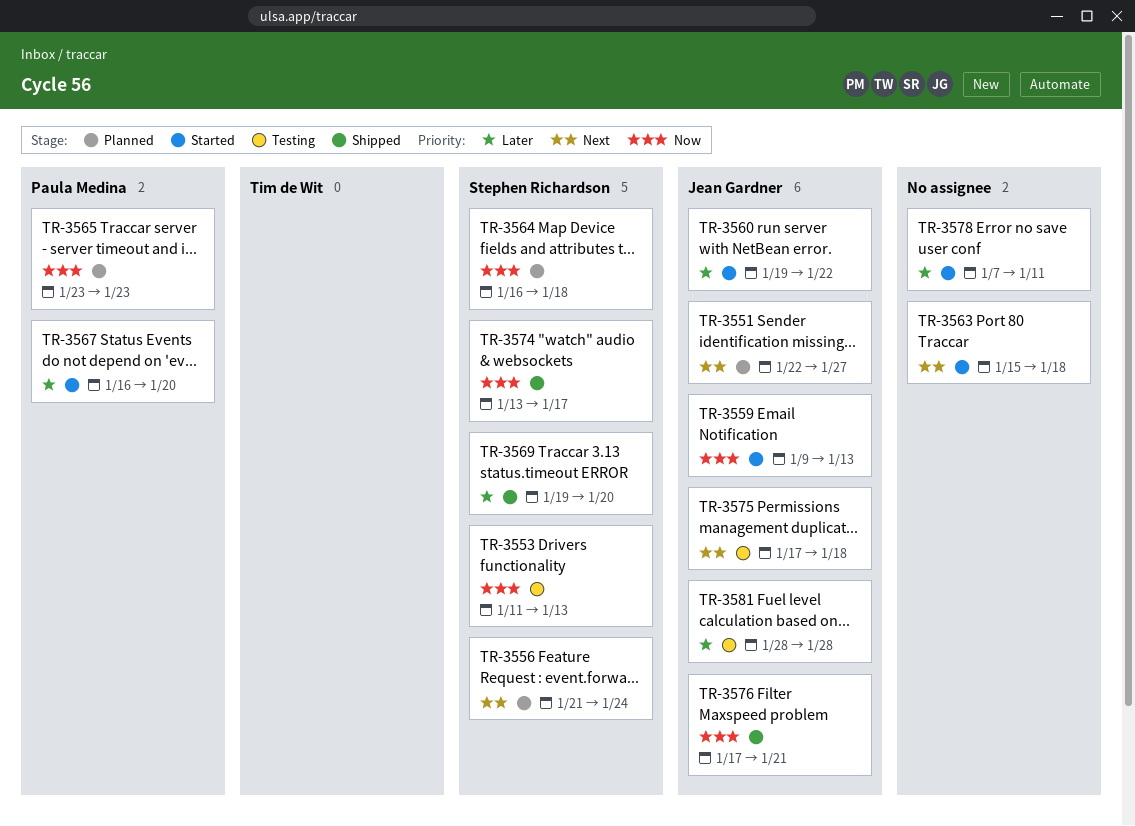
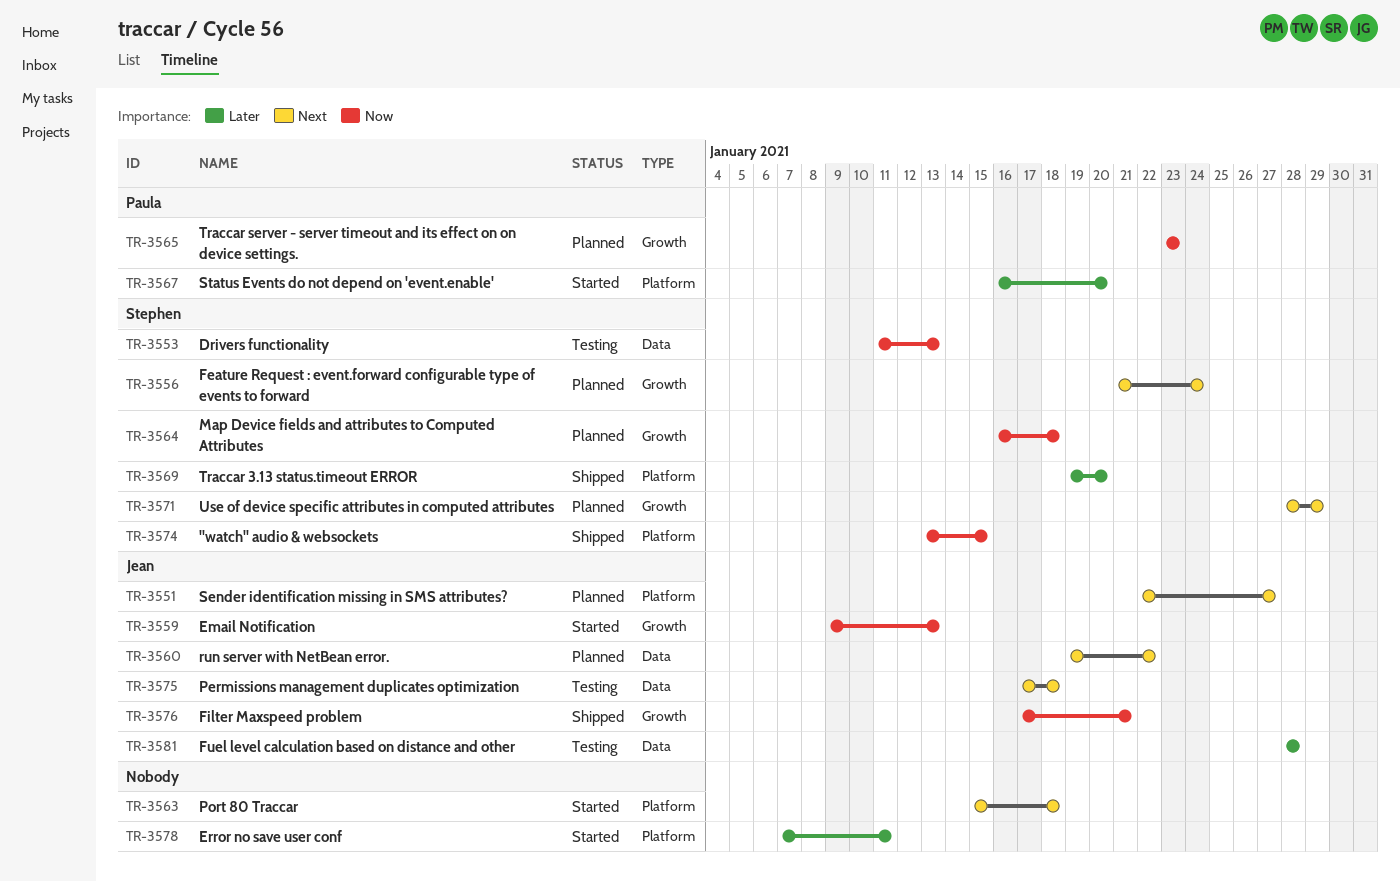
TR-3560, status: Started -> Planned
TR-3560, priority: Later -> Next
TR-3571: none -> present
TR-3574, due: Jan 17 -> Jan 15

